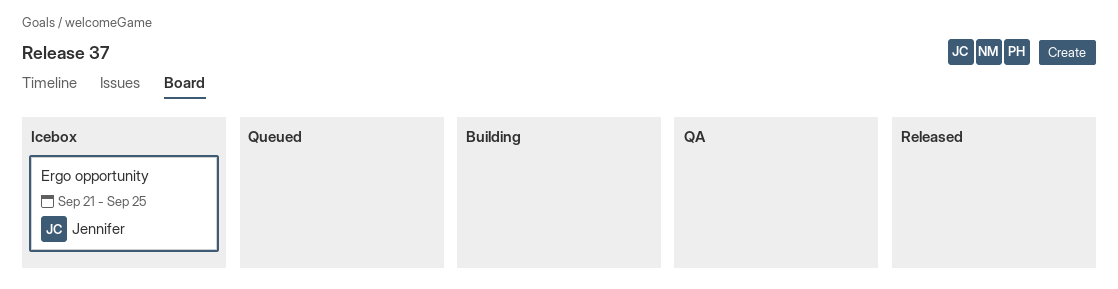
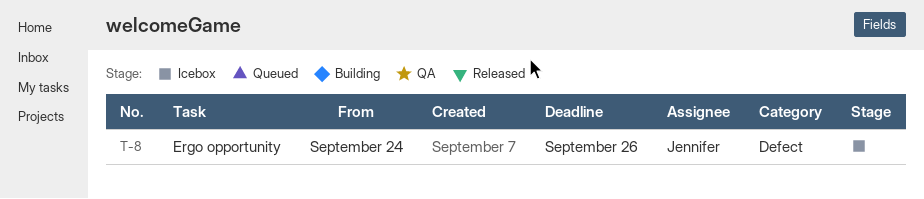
Ergo opportunity, start: Sep 21 -> Sep 24
Ergo opportunity, due: Sep 25 -> Sep 26

